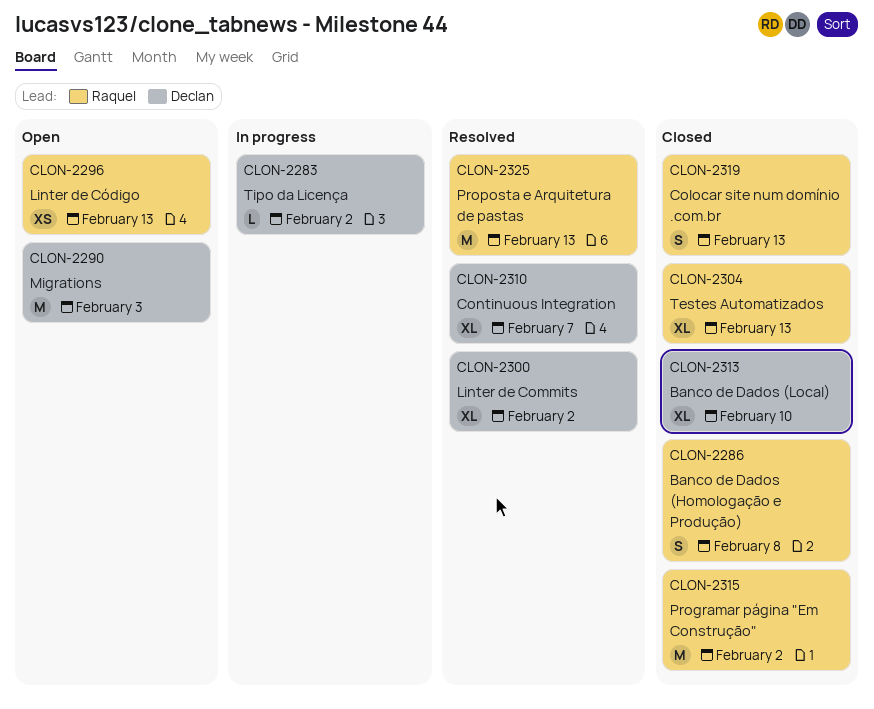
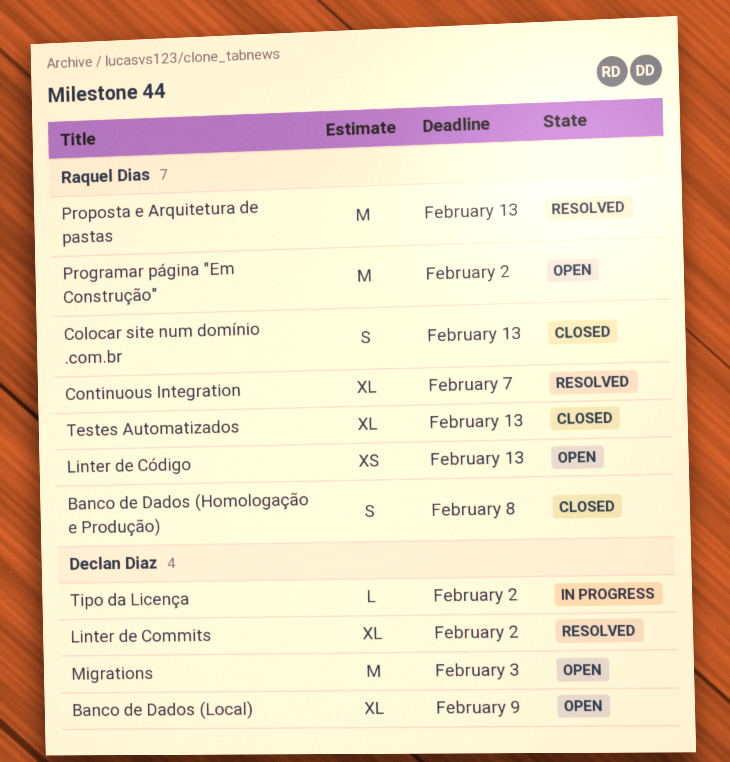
Banco de Dados (Local), status: Closed -> Open
Banco de Dados (Local), due: Feb 10 -> Feb 9
Continuous Integration, owner: Declan Diaz -> Raquel Dias
Programar página "Em Construção", status: Closed -> Open

